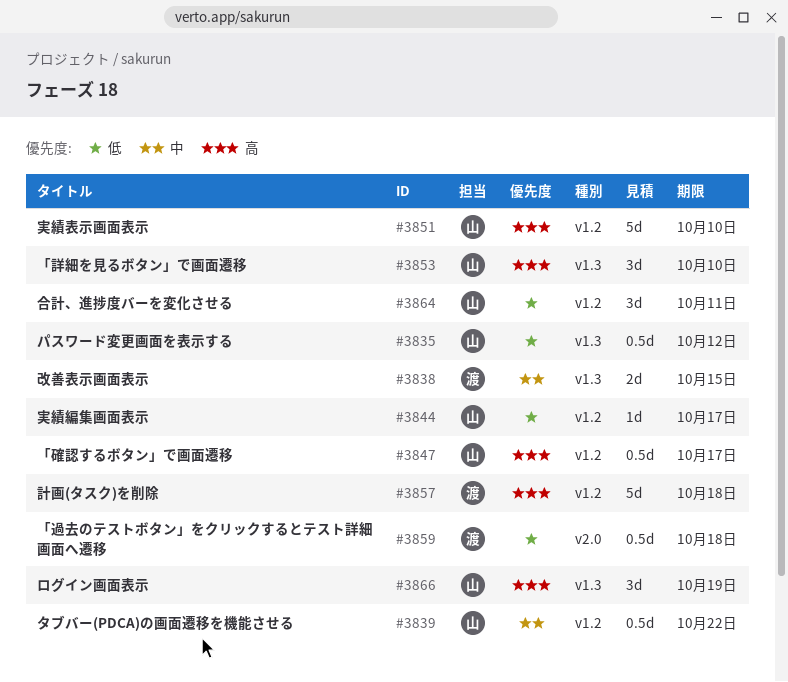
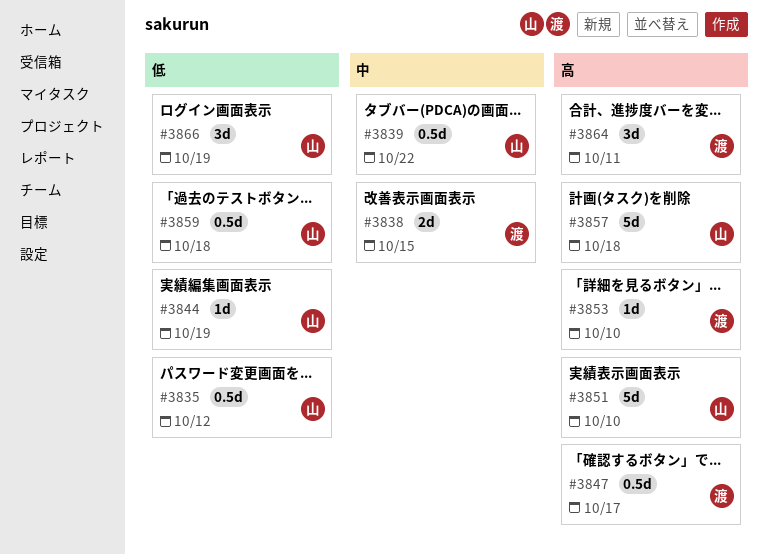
#3844, due: Oct 17 -> Oct 19
#3847, owner: 山 -> 渡
#3853, owner: 山 -> 渡
#3853, estimate: 3d -> 1d
#3857, owner: 渡 -> 山
#3859, owner: 渡 -> 山
#3864, owner: 山 -> 渡
#3864, priority: 低 -> 高
#3866, priority: 高 -> 低

